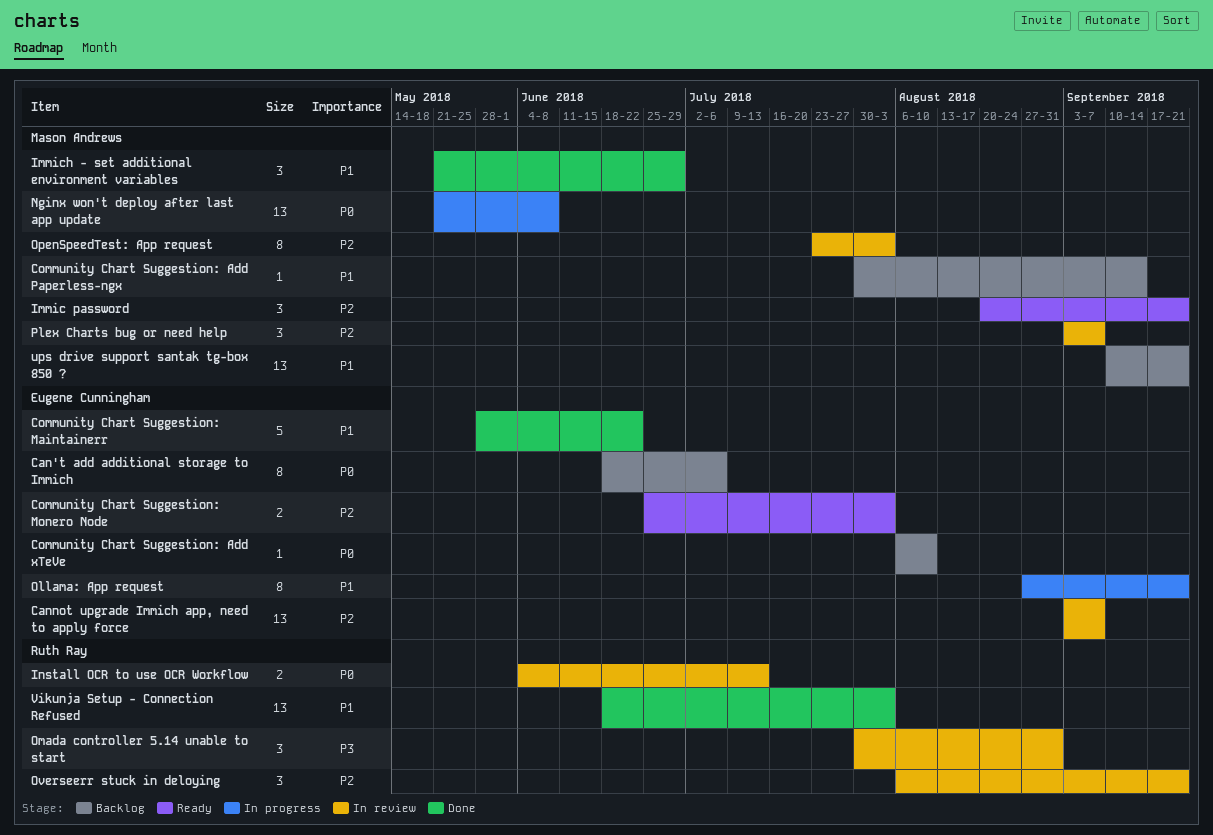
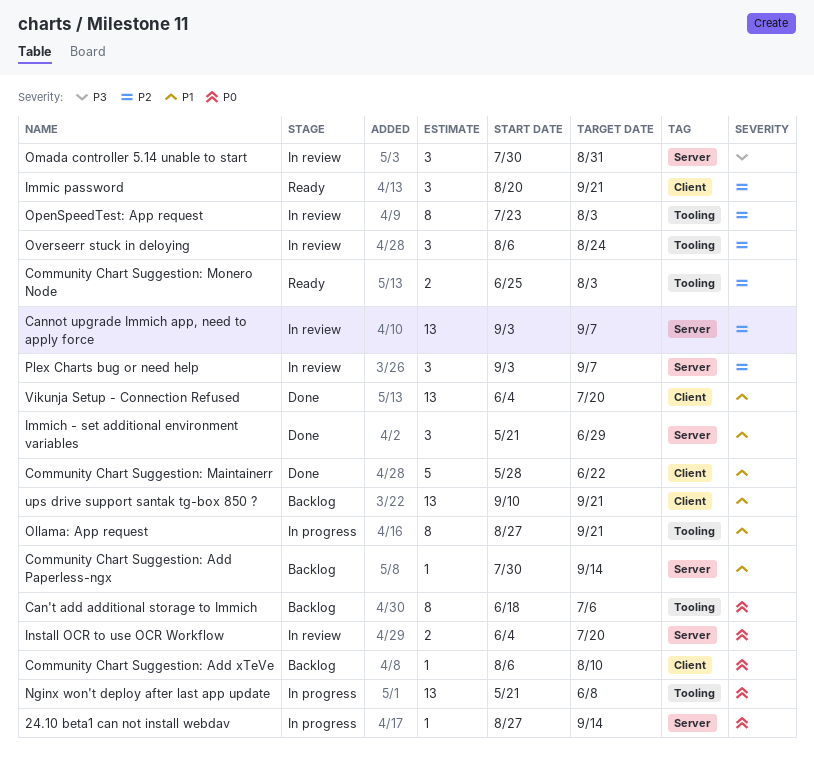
24.10 beta1 can not install webdav: none -> present
Install OCR to use OCR Workflow, due: Jul 13 -> Jul 20
Overseerr stuck in deloying, due: Sep 21 -> Aug 24
Vikunja Setup - Connection Refused, start: Jun 18 -> Jun 4
Vikunja Setup - Connection Refused, due: Aug 3 -> Jul 20

